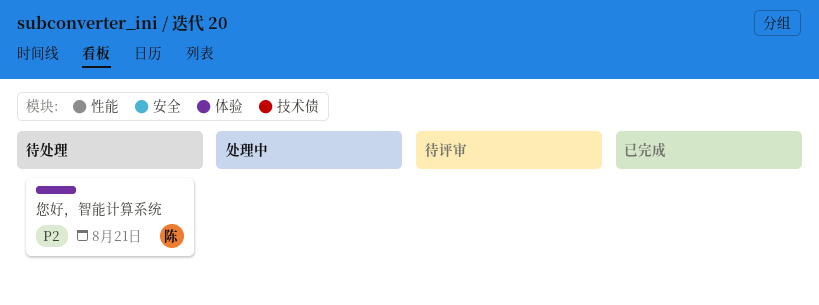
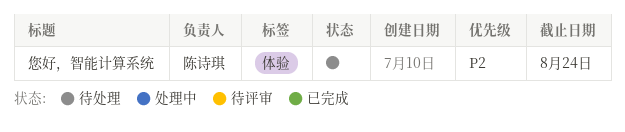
您好，智能计算系统, due: Aug 21 -> Aug 24

